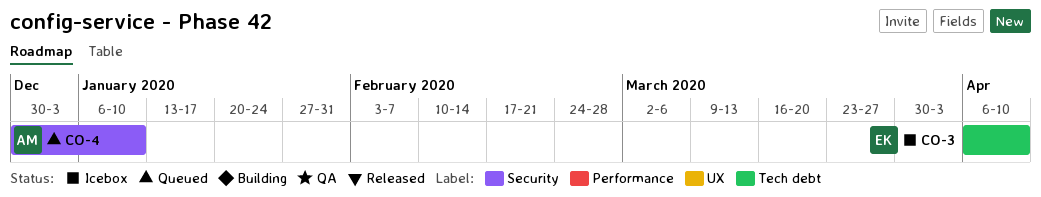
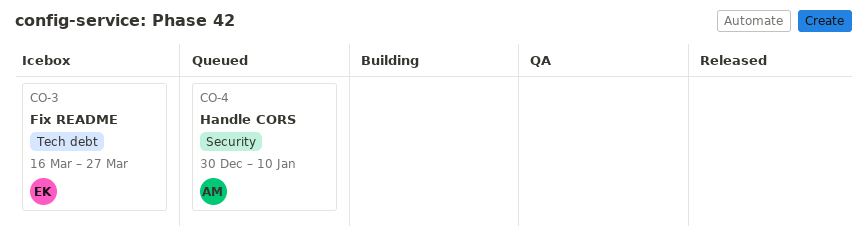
CO-3, start: Apr 6 -> Mar 16
CO-3, due: Apr 10 -> Mar 27

